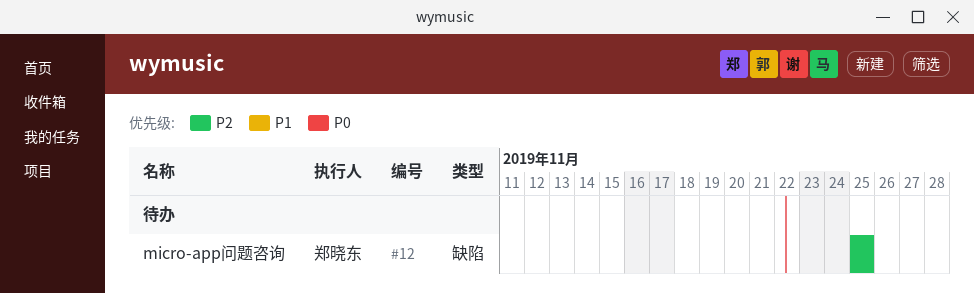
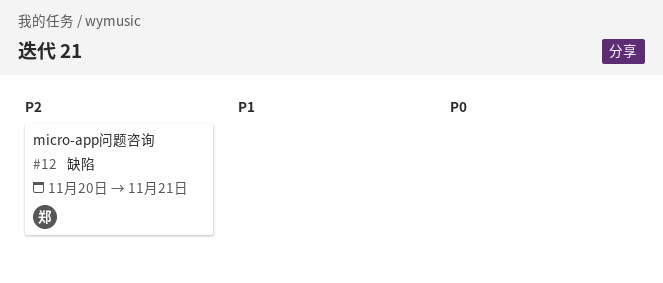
#12, start: Nov 25 -> Nov 20
#12, due: Nov 25 -> Nov 21

